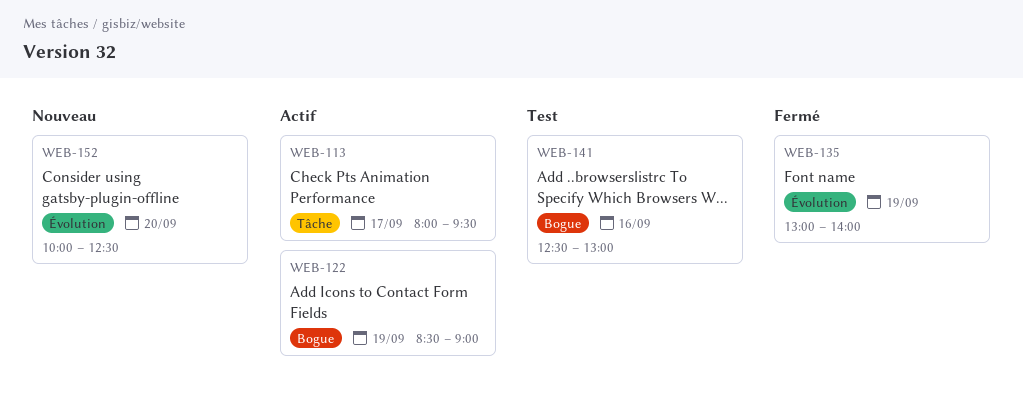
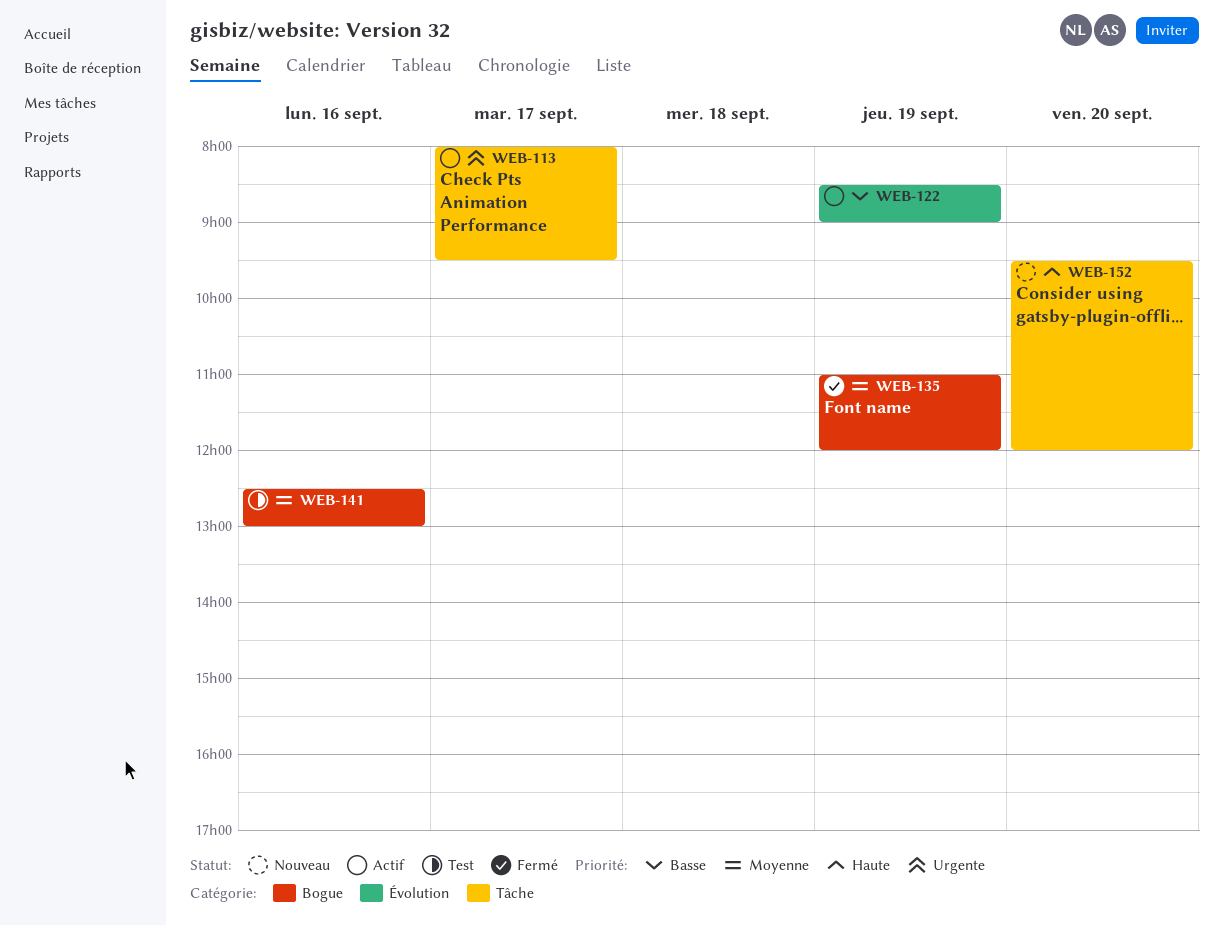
WEB-122, label: Bogue -> Évolution
WEB-135, label: Évolution -> Bogue
WEB-135, begins: 13:00 -> 11:00
WEB-135, ends: 14:00 -> 12:00
WEB-152, label: Évolution -> Tâche
WEB-152, begins: 10:00 -> 09:30
WEB-152, ends: 12:30 -> 12:00

